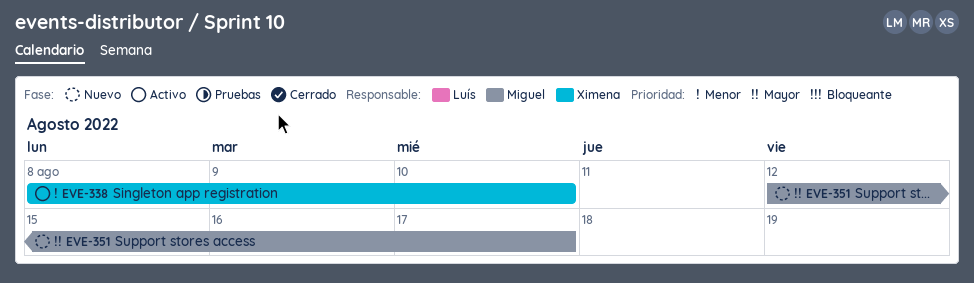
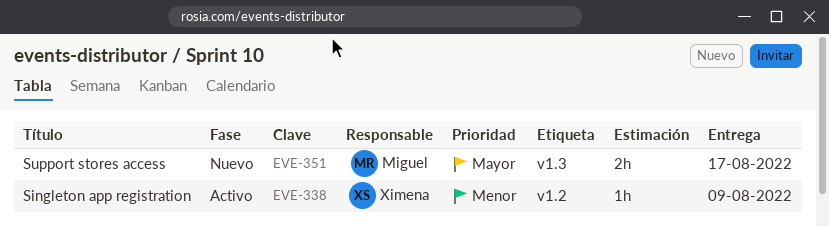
EVE-338, due: Aug 10 -> Aug 9

